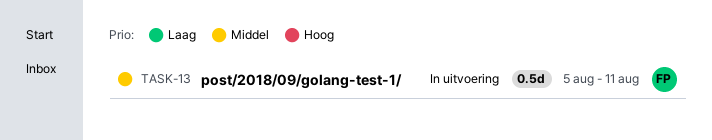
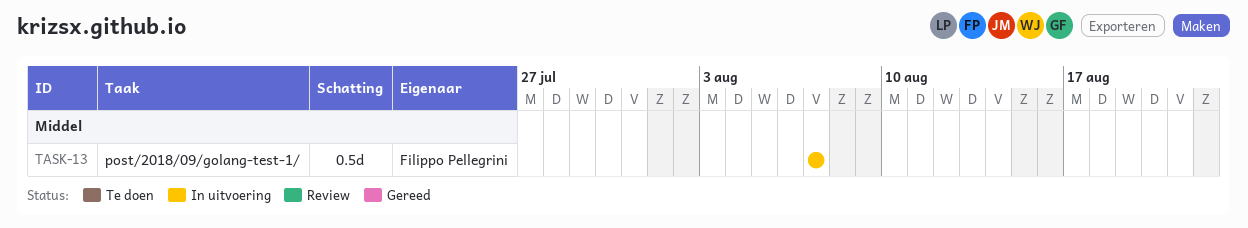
TASK-13, start: Aug 5 -> Aug 7
TASK-13, due: Aug 11 -> Aug 7

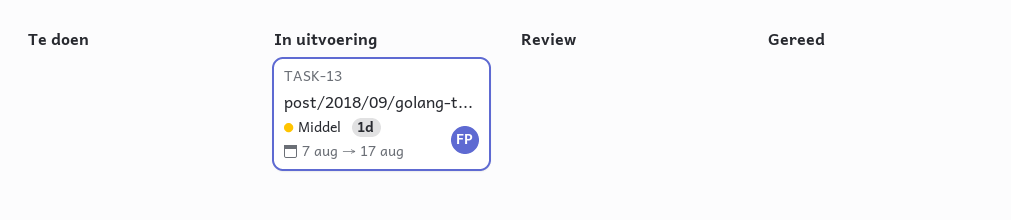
TASK-13, estimate: 0.5d -> 1d
TASK-13, due: Aug 7 -> Aug 17

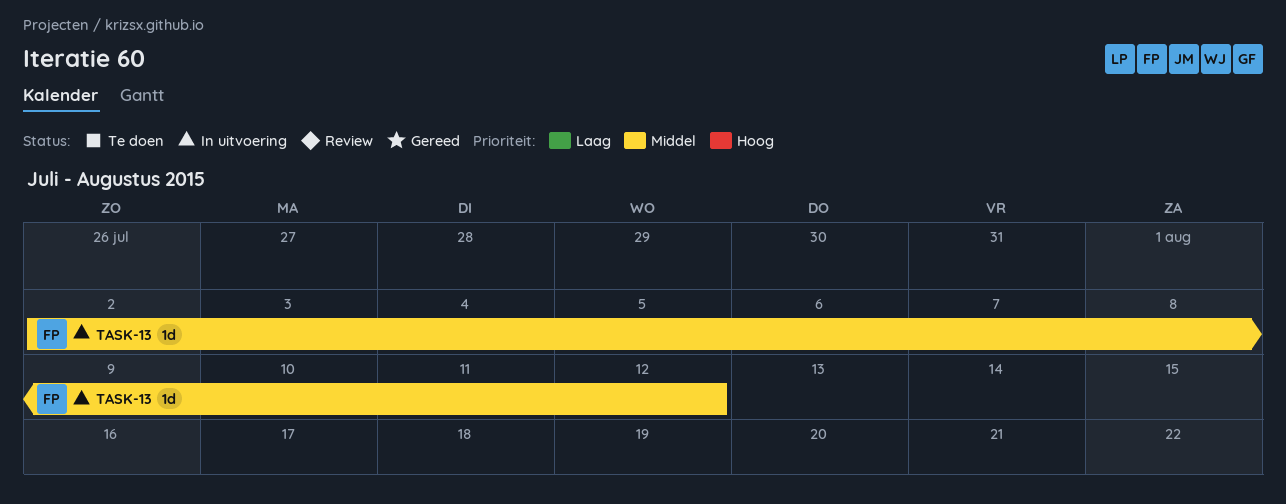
TASK-13, start: Aug 7 -> Aug 2
TASK-13, due: Aug 17 -> Aug 12

